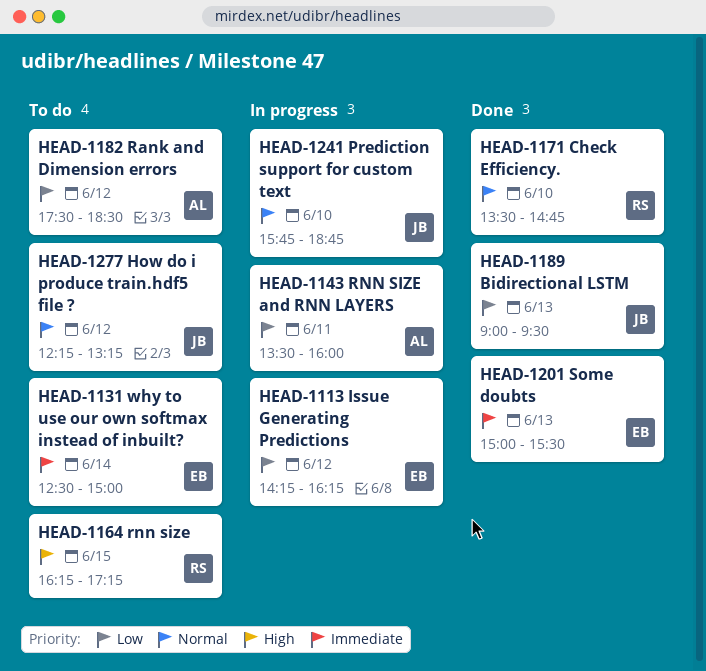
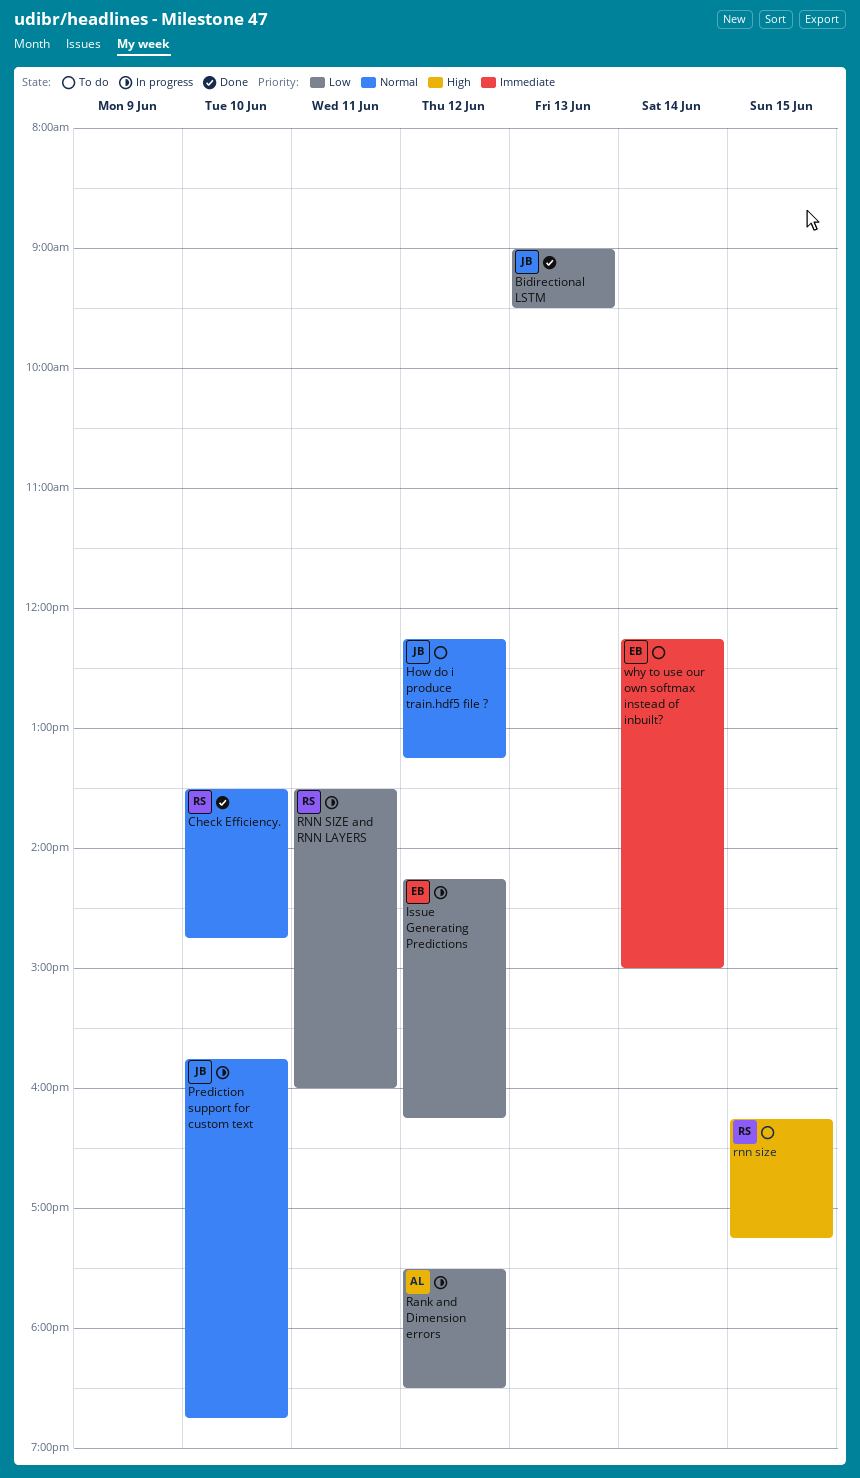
Rank and Dimension errors, status: To do -> In progress
RNN SIZE and RNN LAYERS, owner: AL -> RS
Some doubts: present -> none
why to use our own softmax instead of inbuilt?, begins: 12:30 -> 12:15

